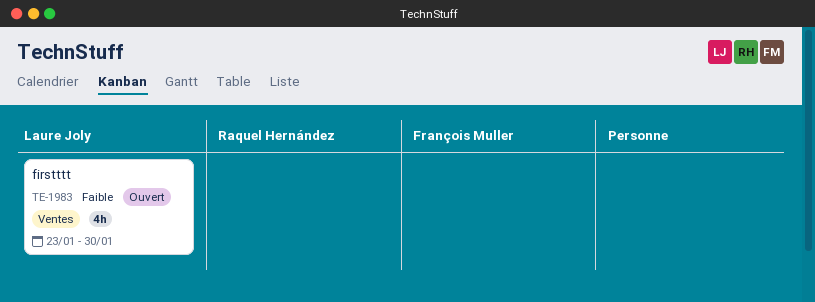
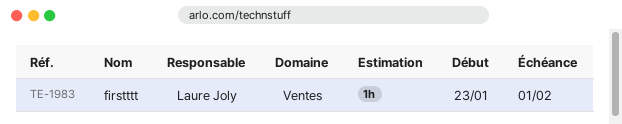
TE-1983, estimate: 4h -> 1h
TE-1983, due: Jan 30 -> Feb 1

